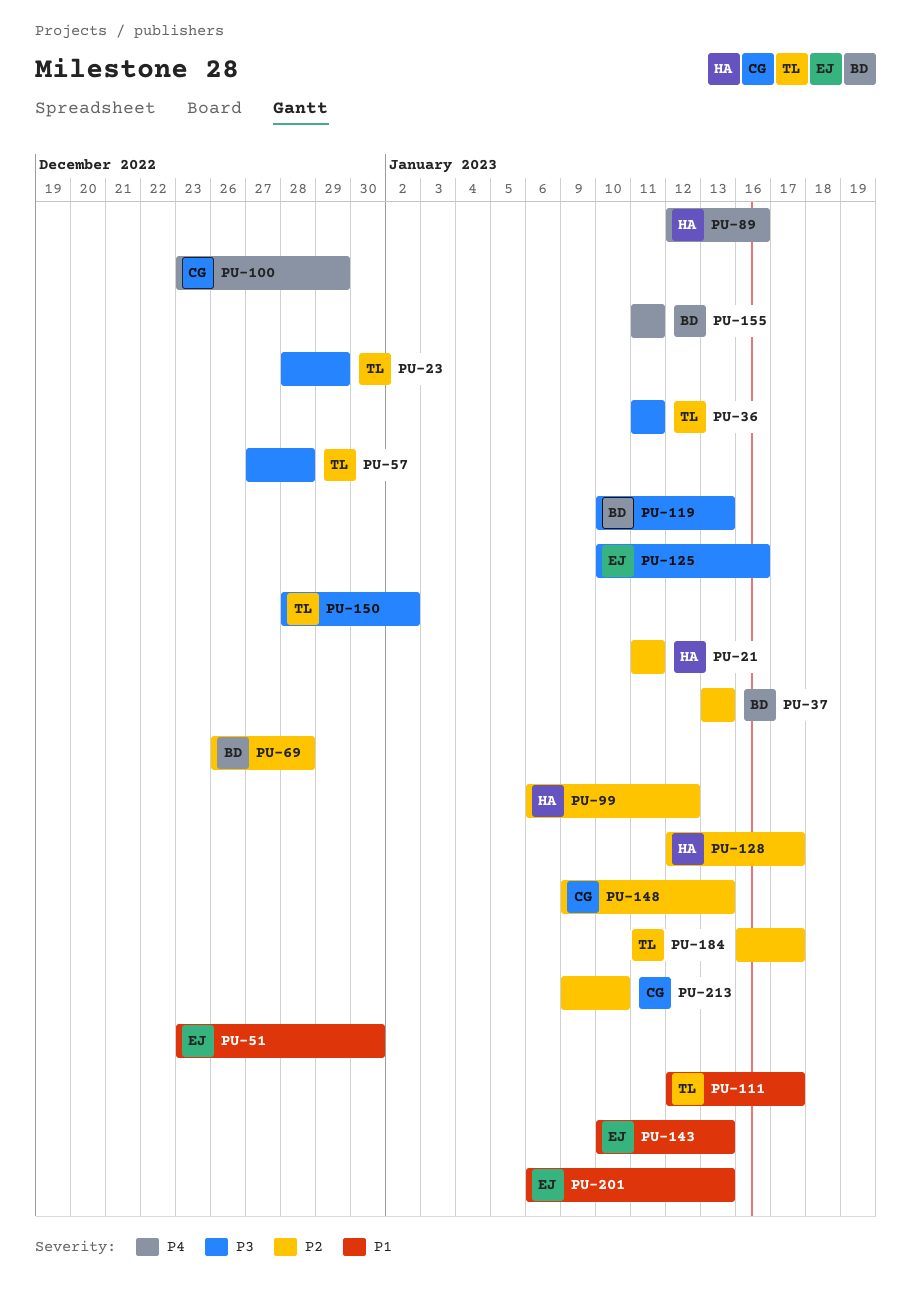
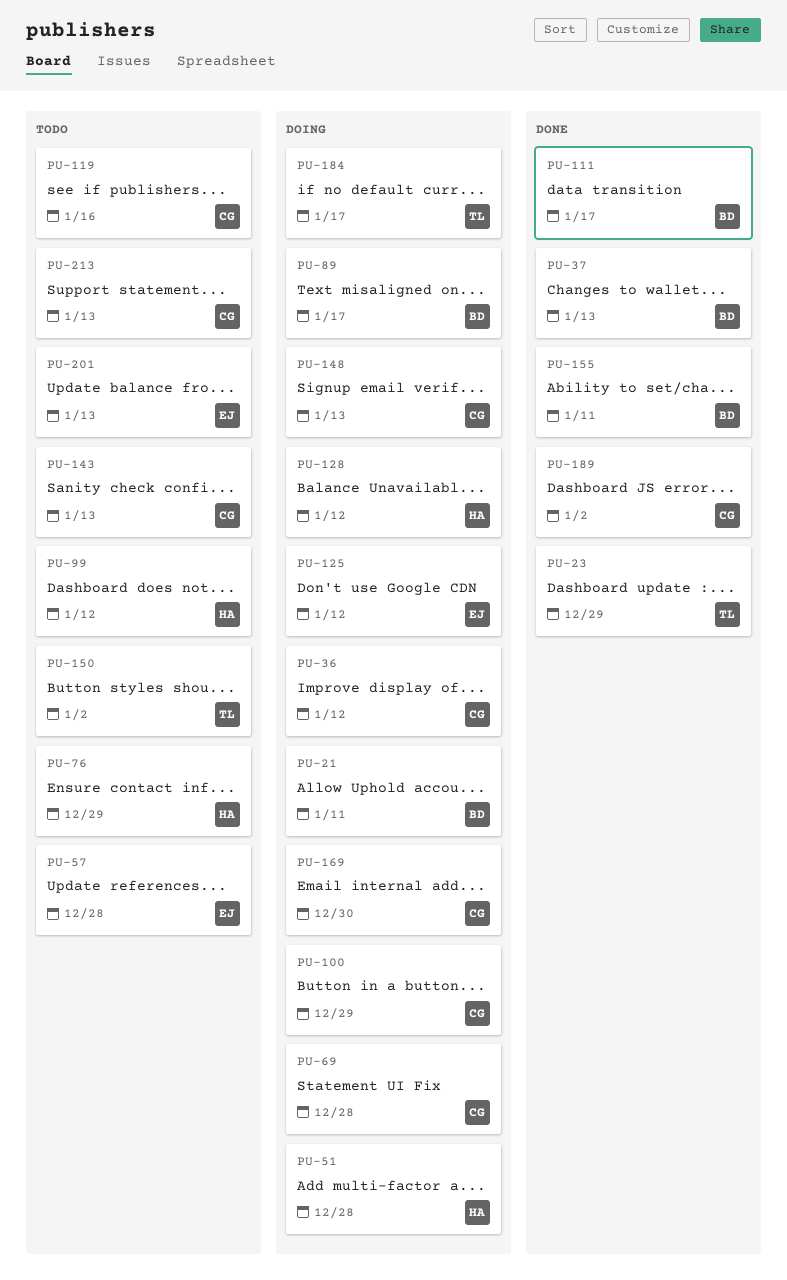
PU-21, owner: HA -> BD
PU-36, owner: TL -> CG
PU-36, due: Jan 11 -> Jan 12
PU-51, owner: EJ -> HA
PU-51, due: Dec 30 -> Dec 28
PU-57, owner: TL -> EJ
PU-69, owner: BD -> CG
PU-76: none -> present
PU-89, owner: HA -> BD
PU-89, due: Jan 16 -> Jan 17
PU-111, owner: TL -> BD
PU-119, owner: BD -> CG
PU-119, due: Jan 13 -> Jan 16
PU-125, due: Jan 16 -> Jan 12
PU-128, due: Jan 17 -> Jan 12
PU-143, owner: EJ -> CG
PU-169: none -> present
PU-189: none -> present
PU-213, due: Jan 10 -> Jan 13

